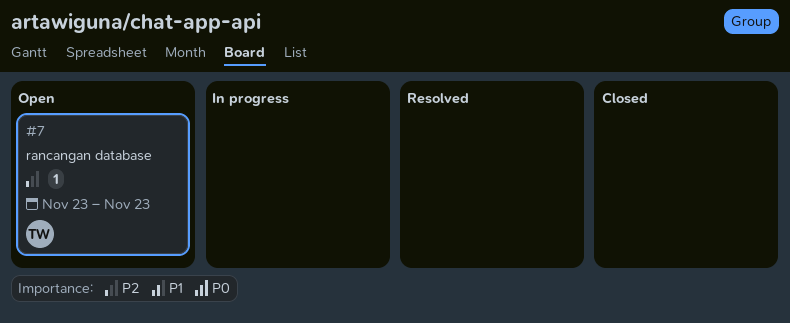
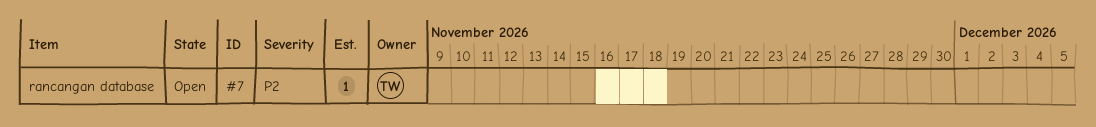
#7, start: Nov 23 -> Nov 16
#7, due: Nov 23 -> Nov 18

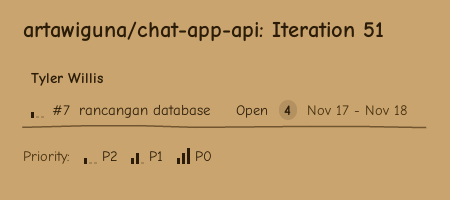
#7, estimate: 1 -> 4
#7, start: Nov 16 -> Nov 17

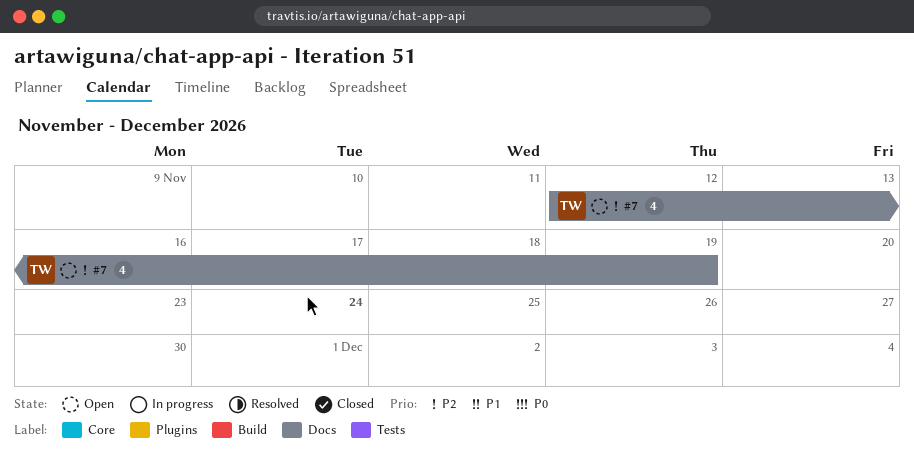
#7, start: Nov 17 -> Nov 12
#7, due: Nov 18 -> Nov 19

